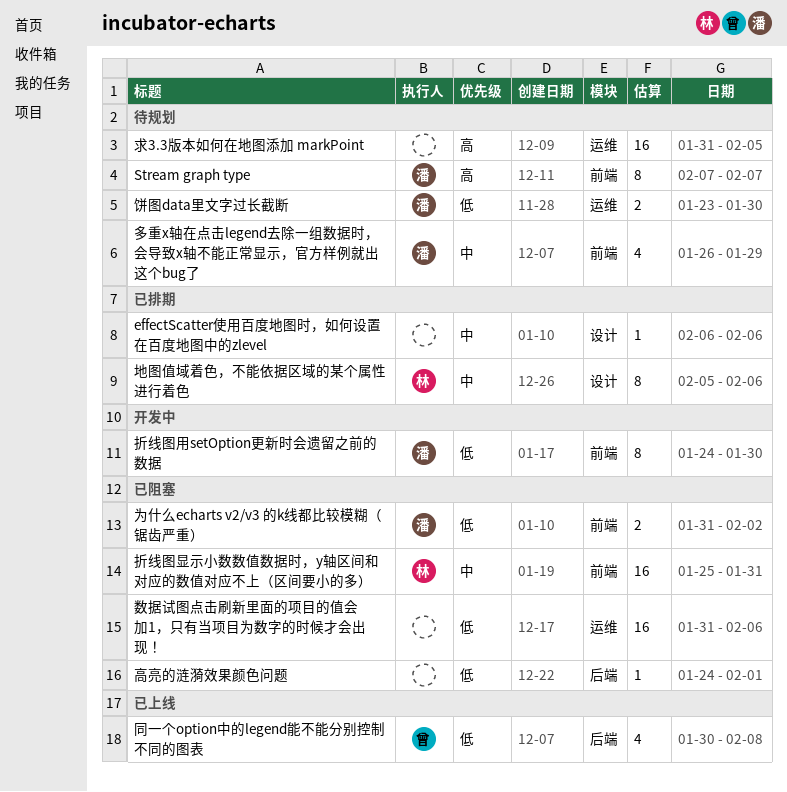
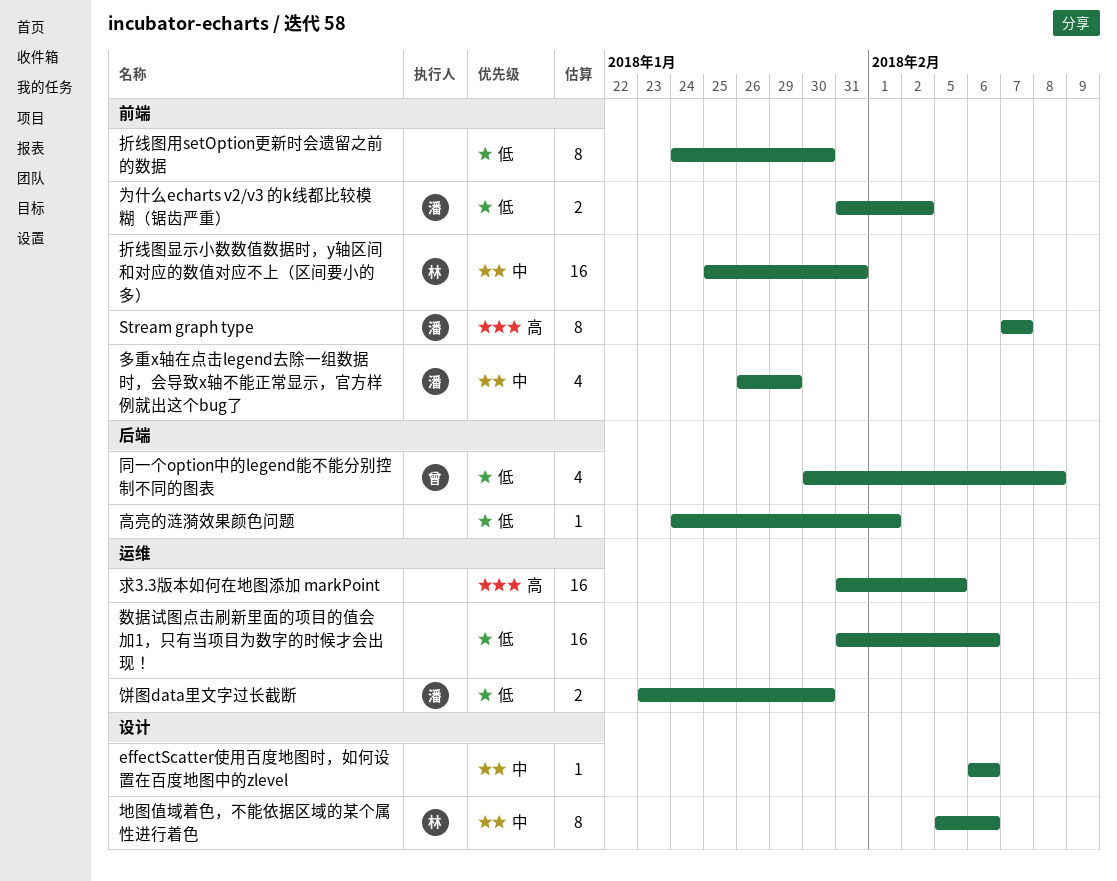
折线图用setOption更新时会遗留之前的数据, owner: 潘 -> none

